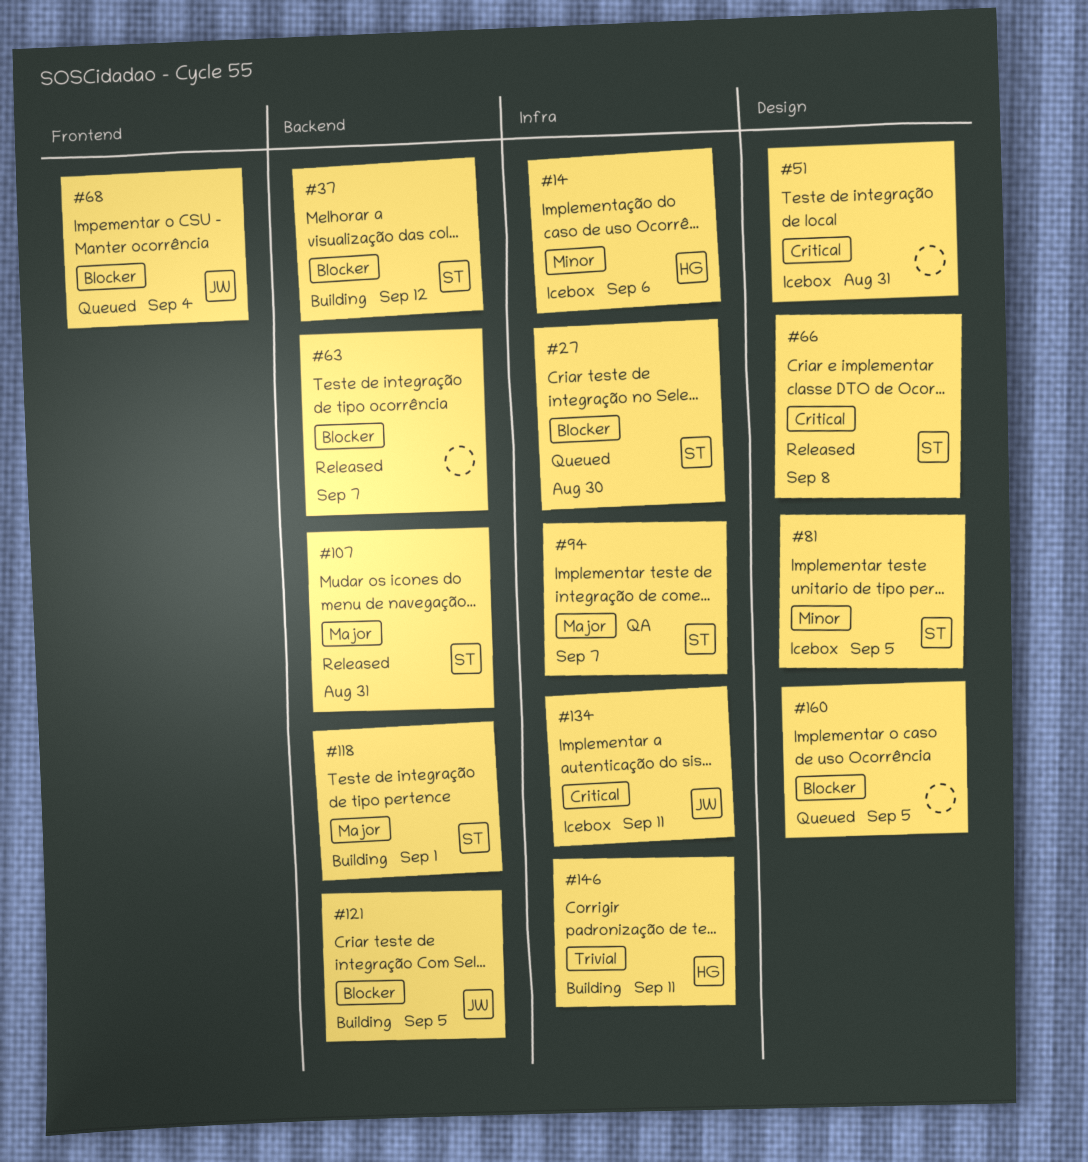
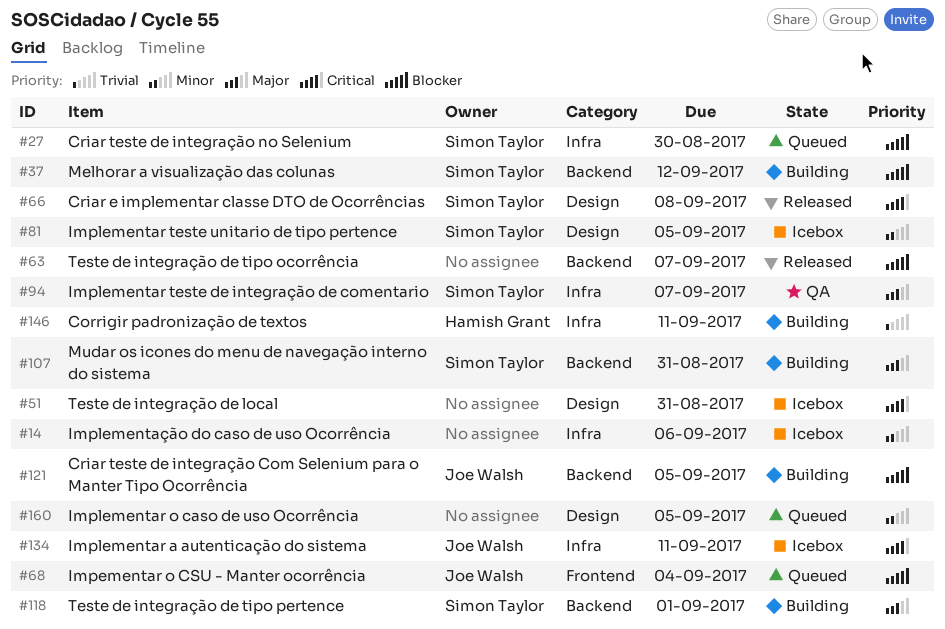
#14, owner: Hamish Grant -> none
#107, status: Released -> Building
#160, priority: Blocker -> Minor

